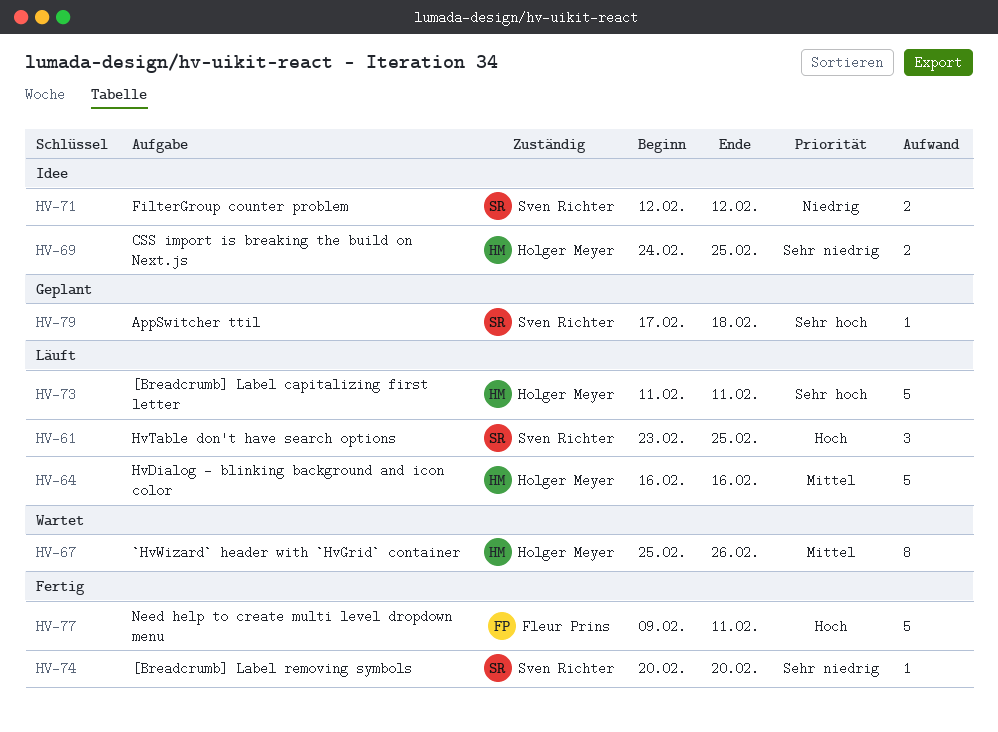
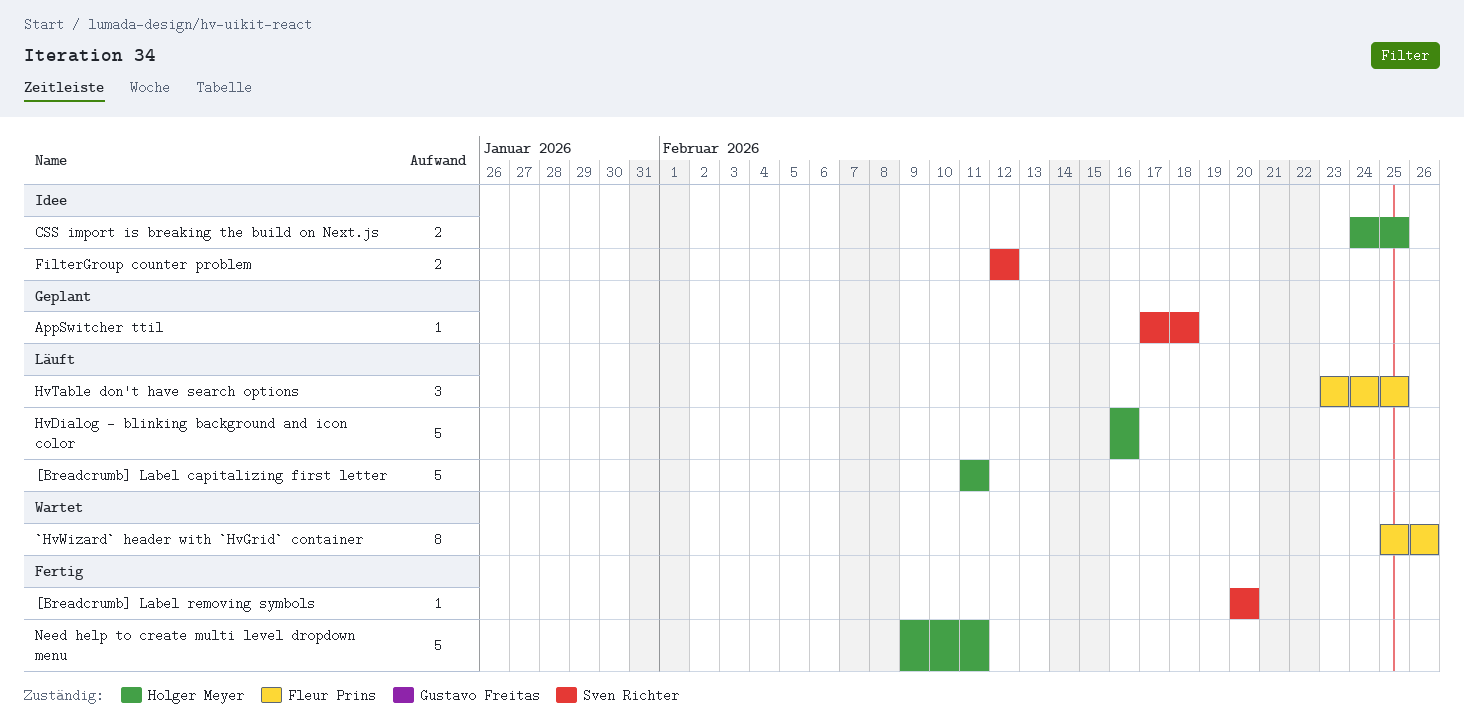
`HvWizard` header with `HvGrid` container, owner: Holger Meyer -> Fleur Prins
HvTable don't have search options, owner: Sven Richter -> Fleur Prins
Need help to create multi level dropdown menu, owner: Fleur Prins -> Holger Meyer

